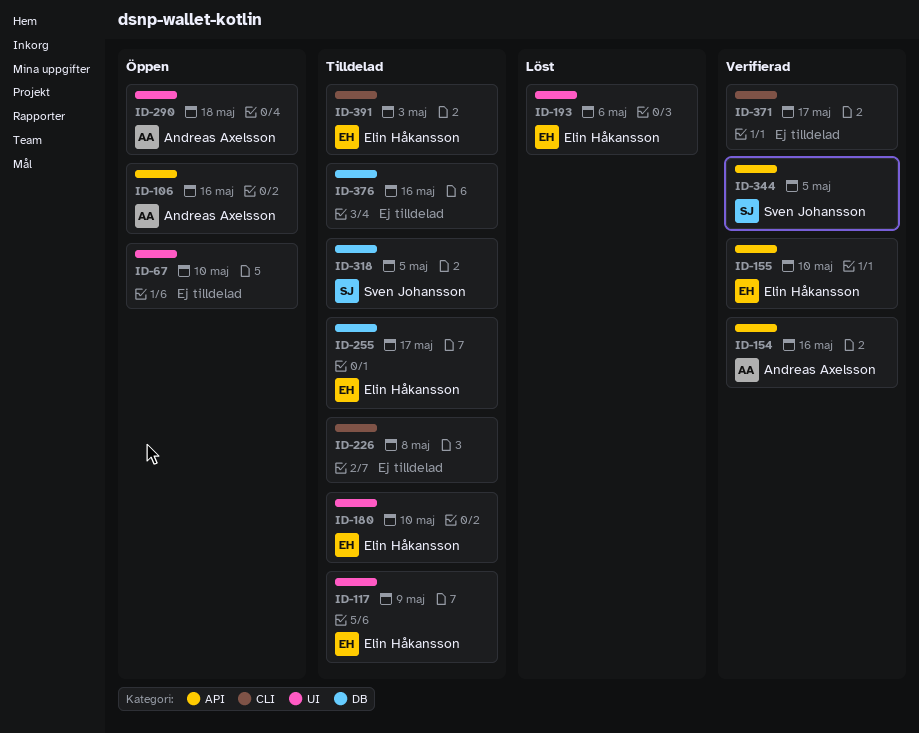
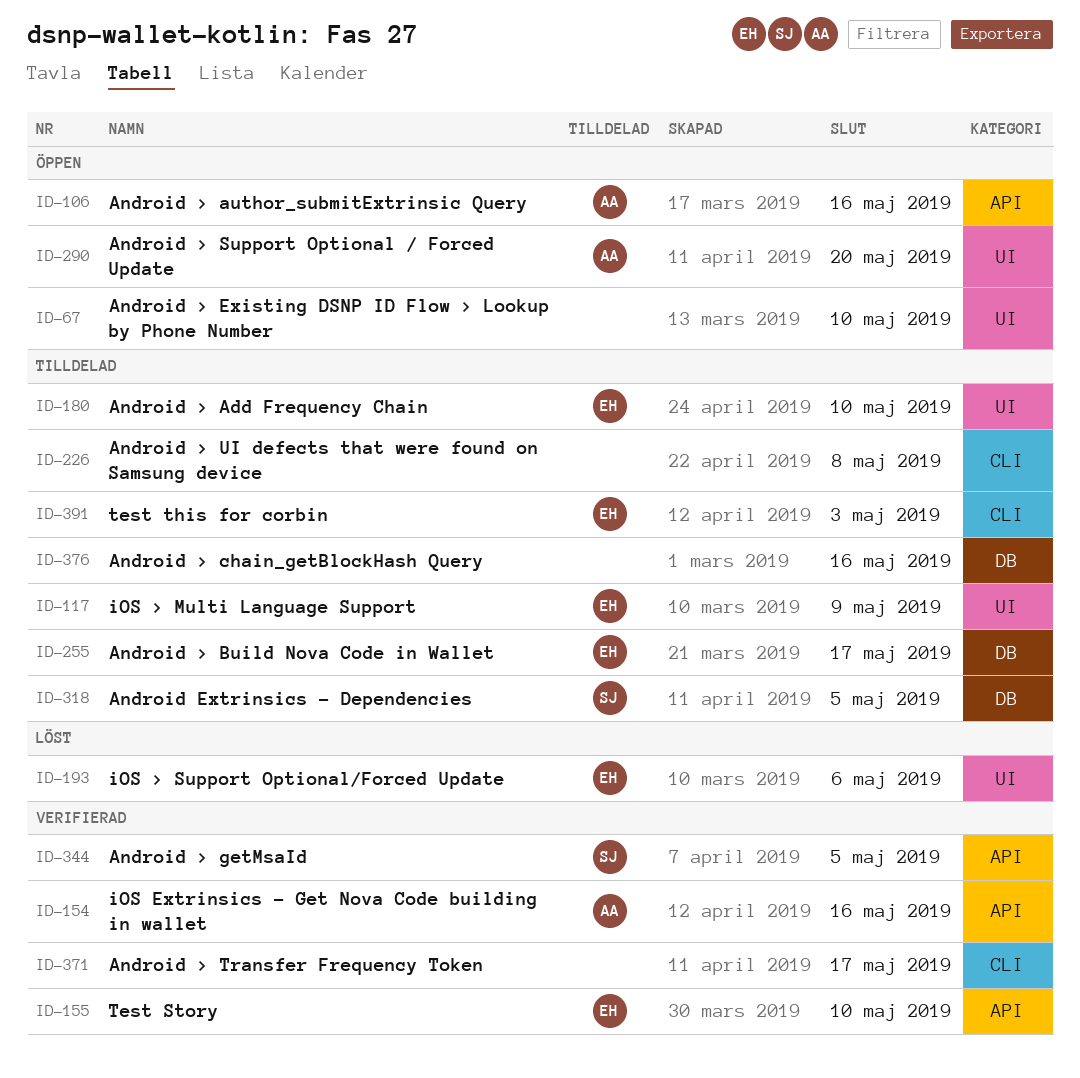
ID-290, due: May 18 -> May 20

